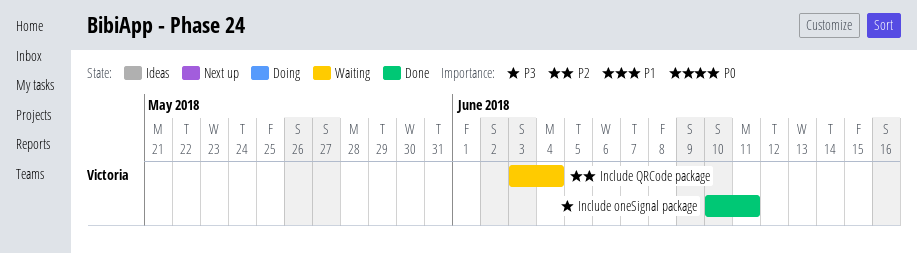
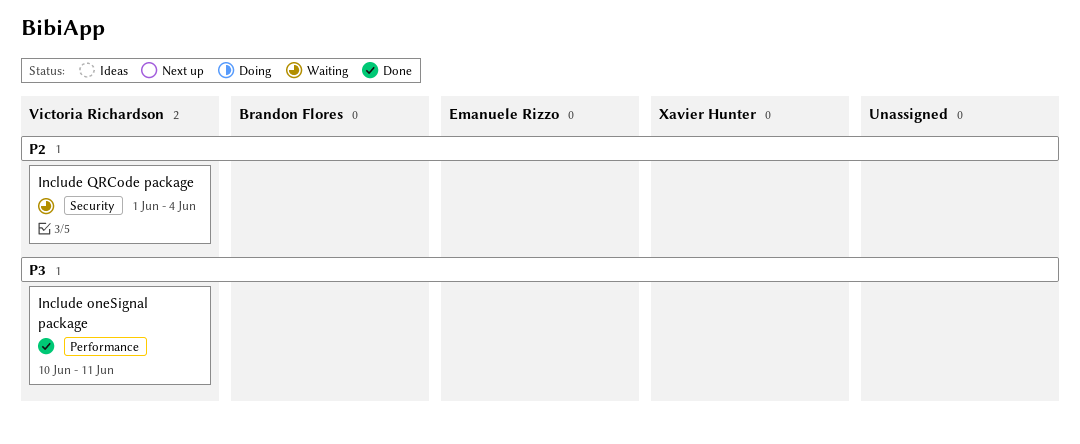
Include QRCode package, start: Jun 3 -> Jun 1

